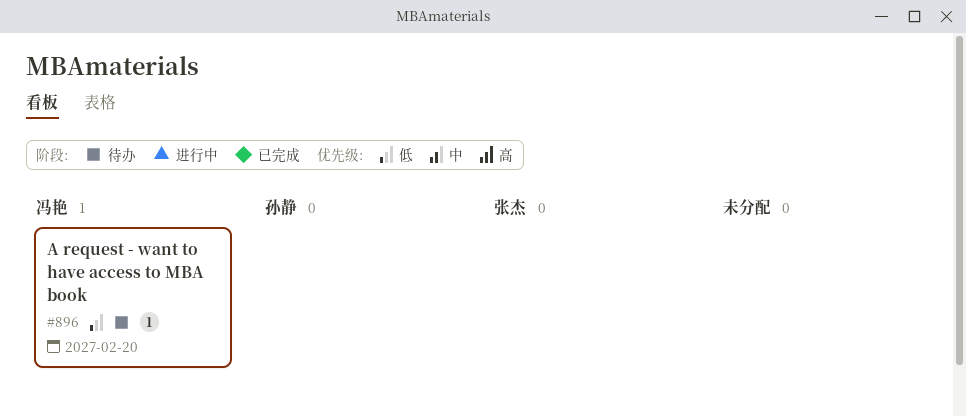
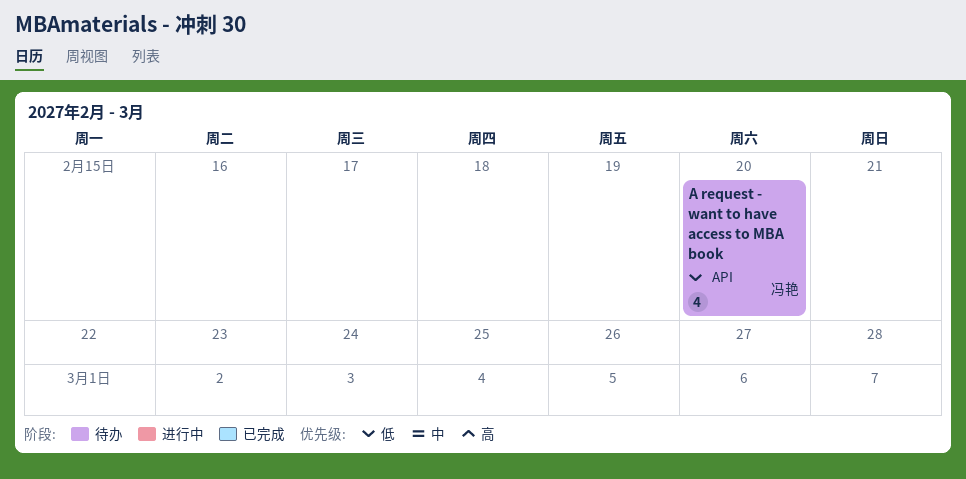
A request - want to have access to MBA book, estimate: 1 -> 4

